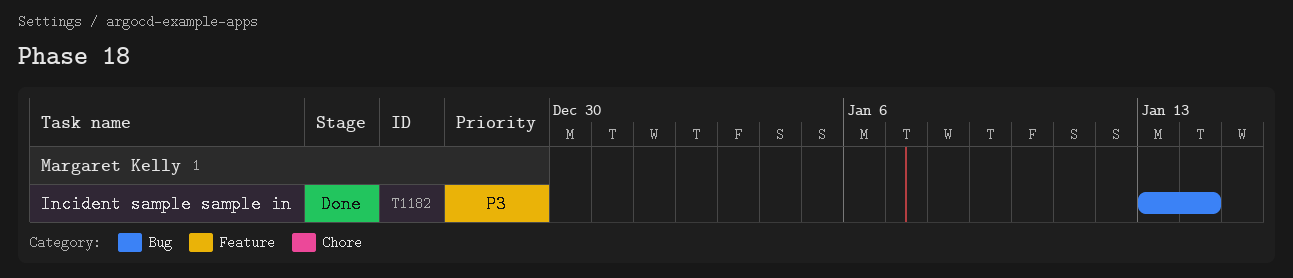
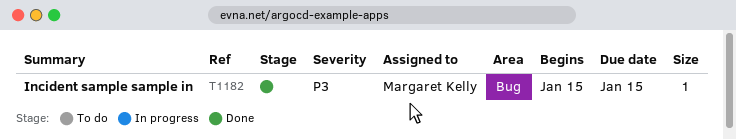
T1182, start: Jan 13 -> Jan 15
T1182, due: Jan 14 -> Jan 15

